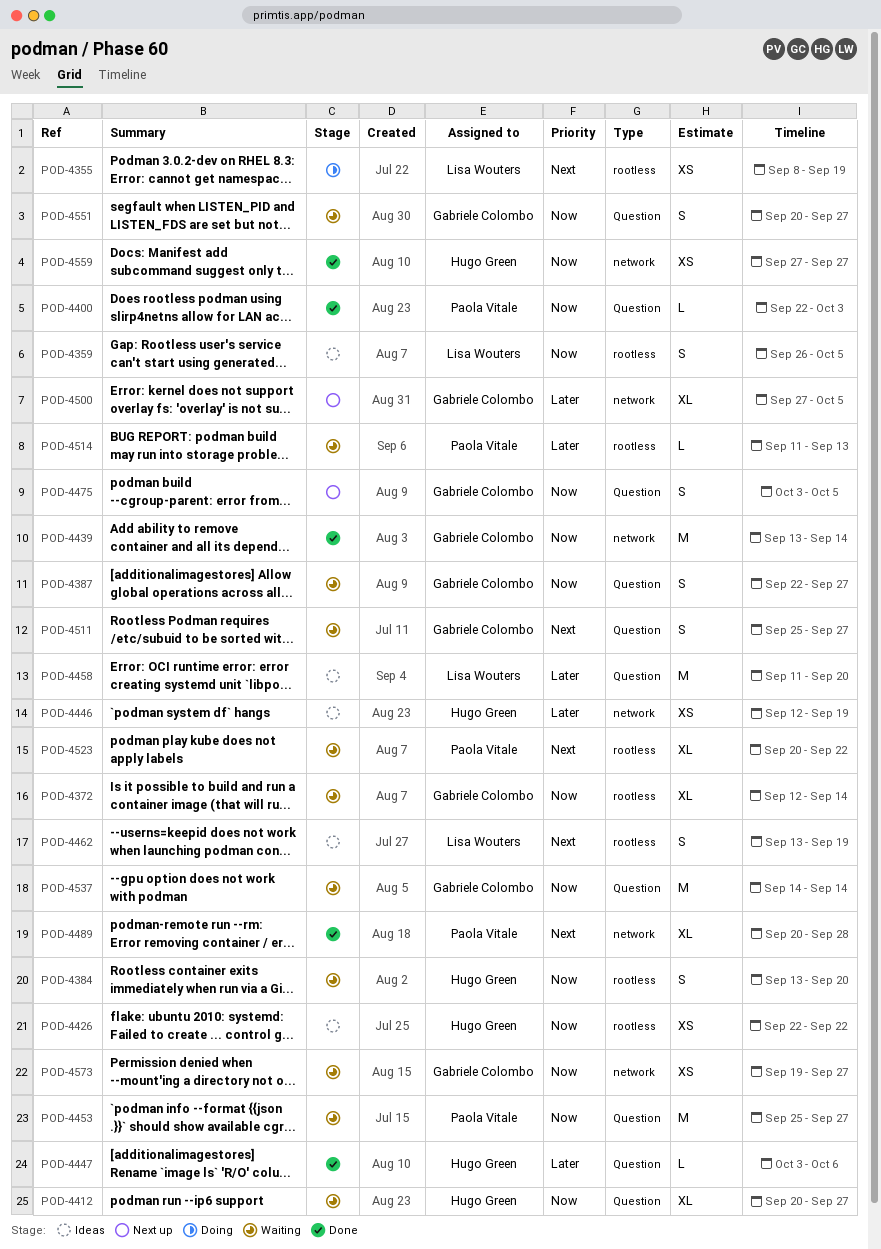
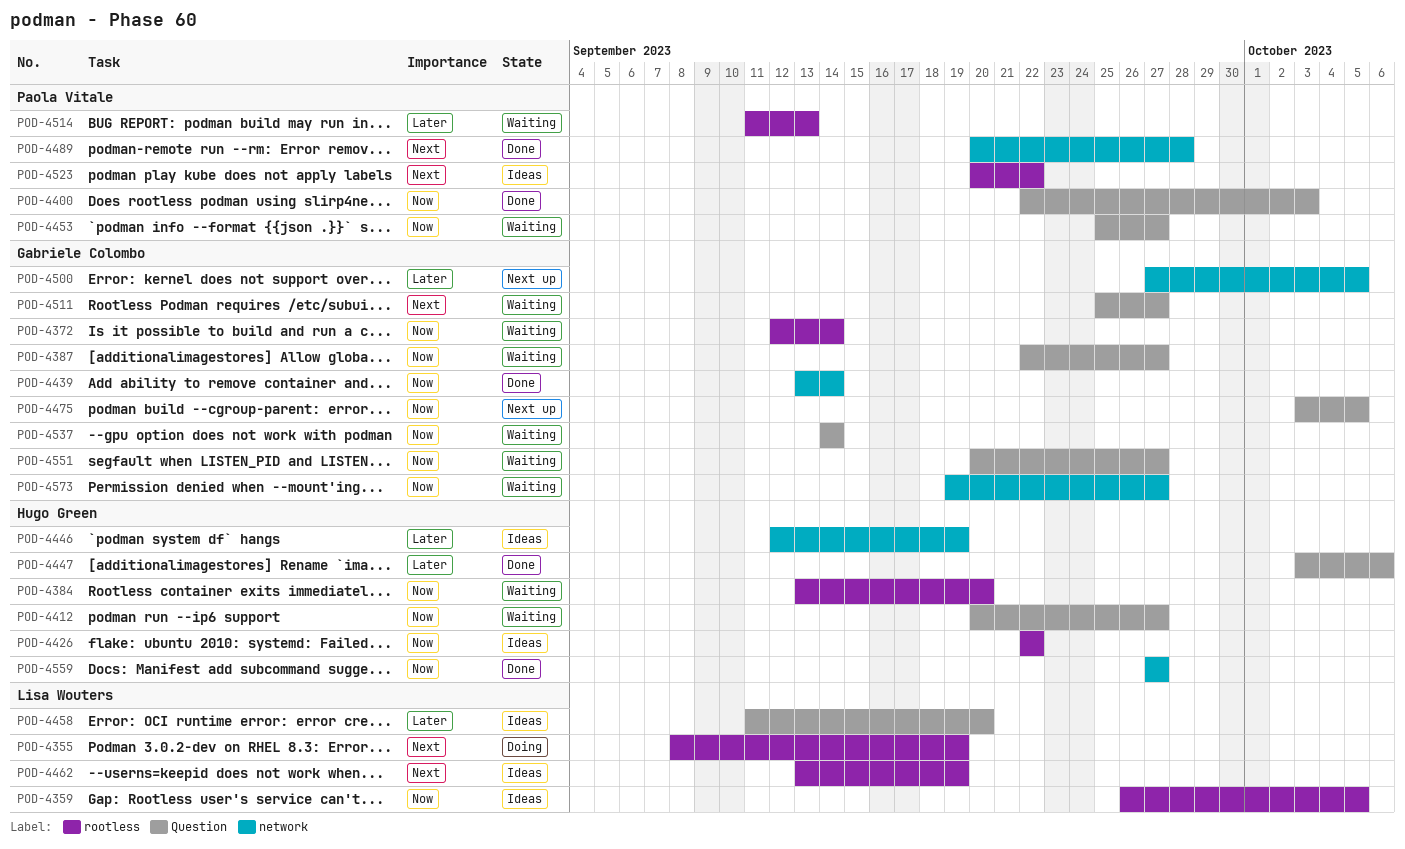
POD-4523, status: Waiting -> Ideas

